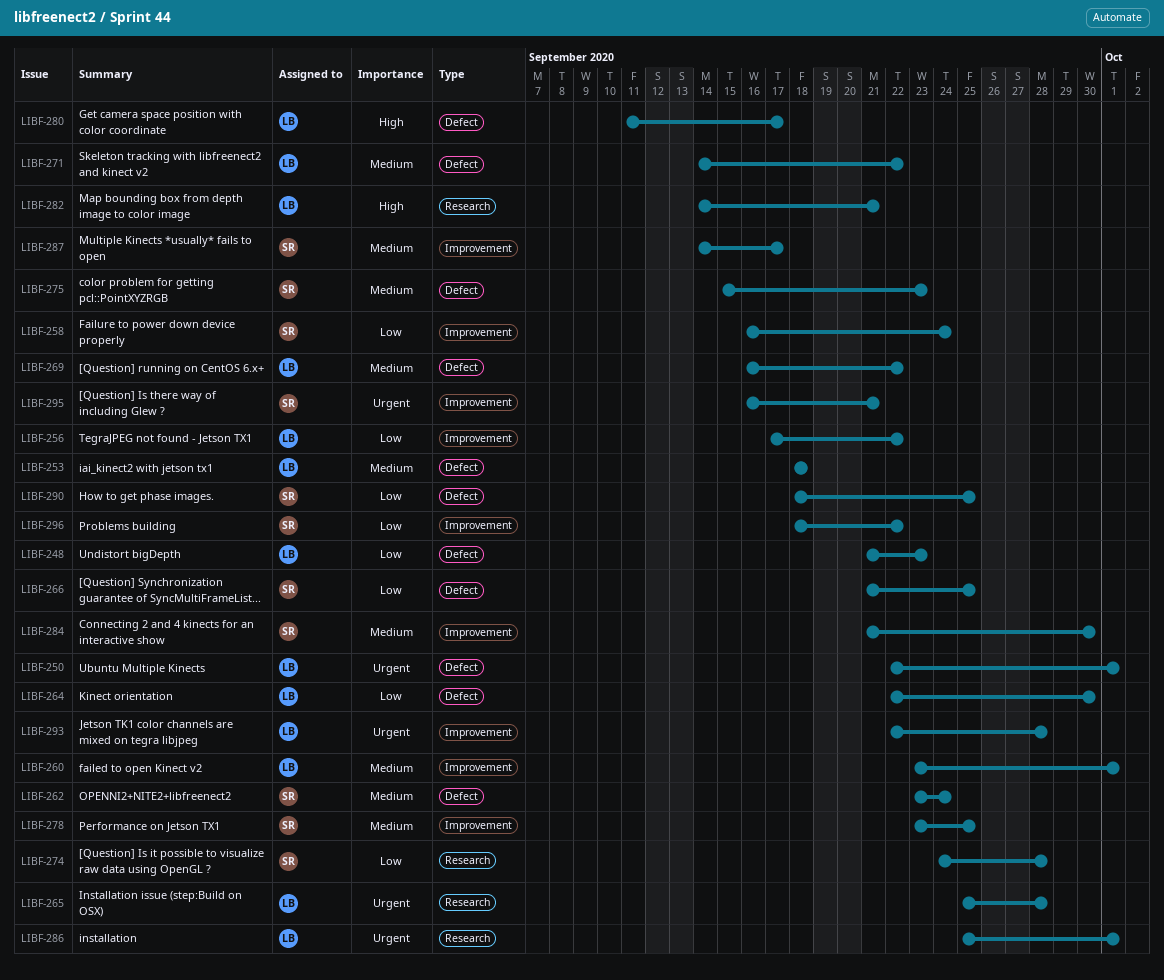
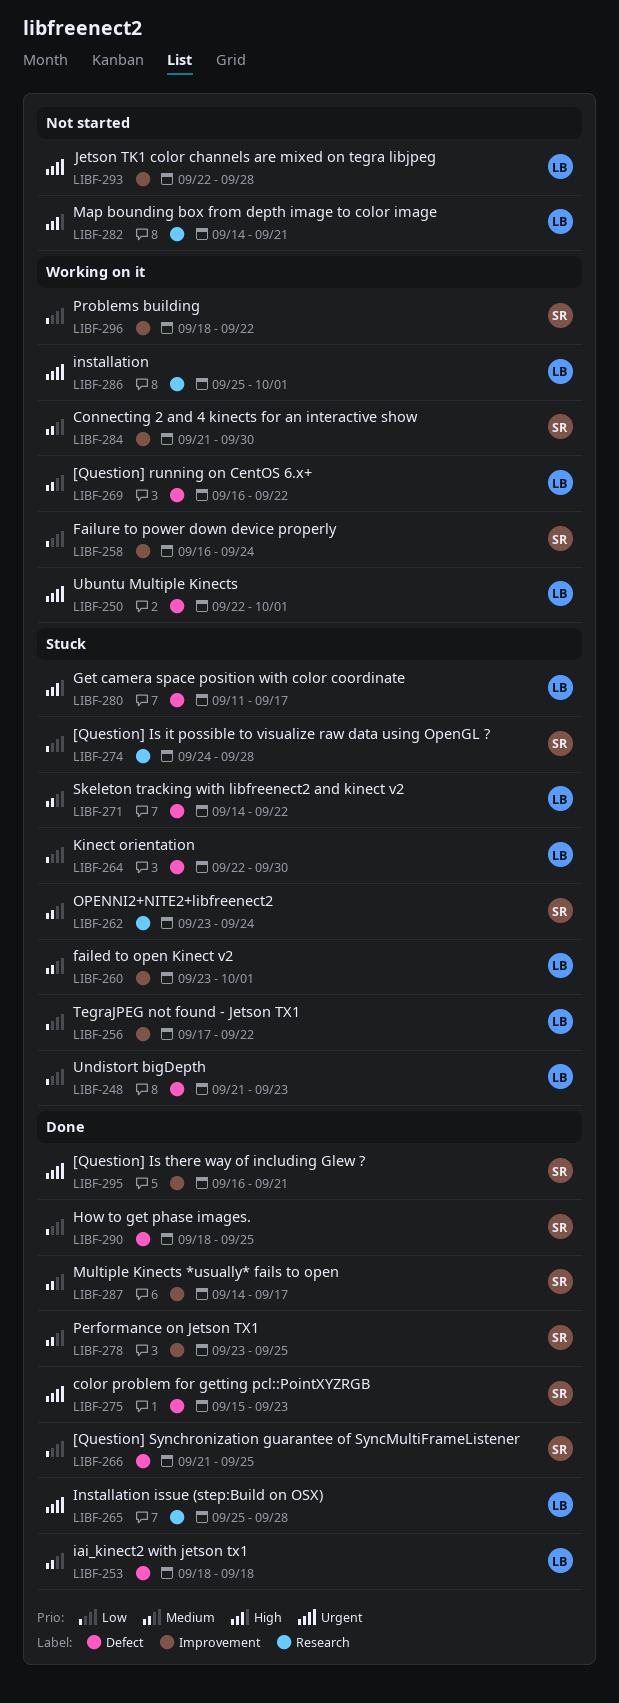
LIBF-262, label: Defect -> Research
LIBF-275, priority: Medium -> Urgent

